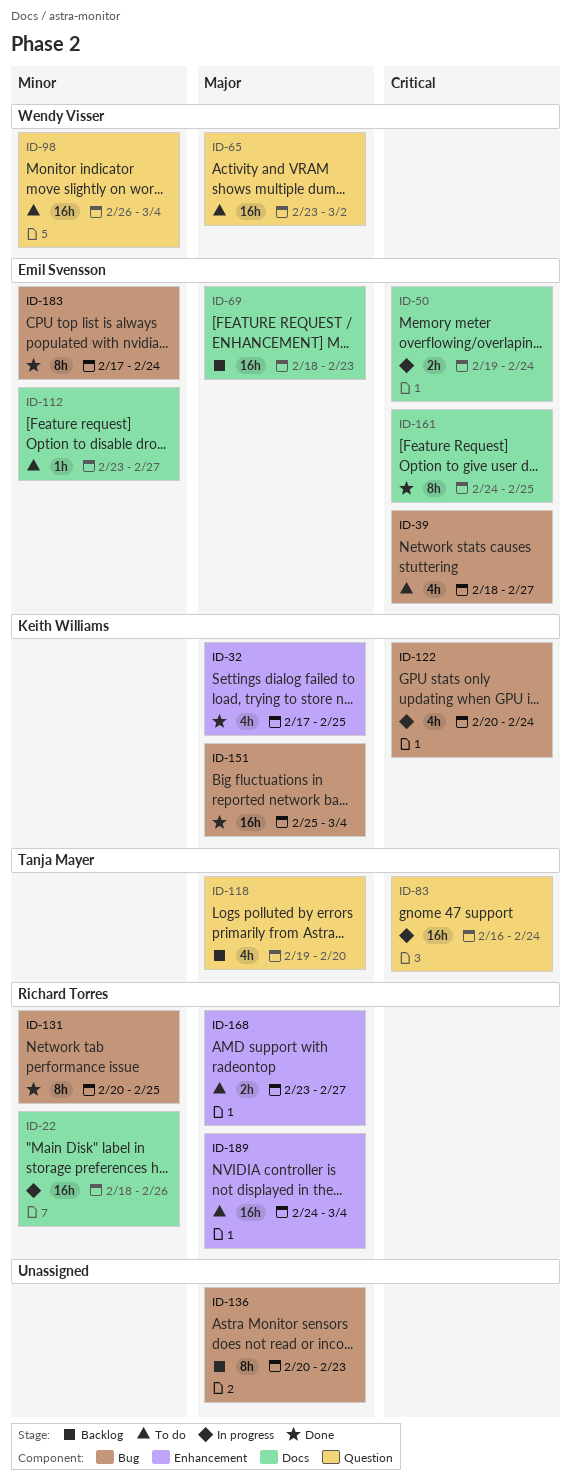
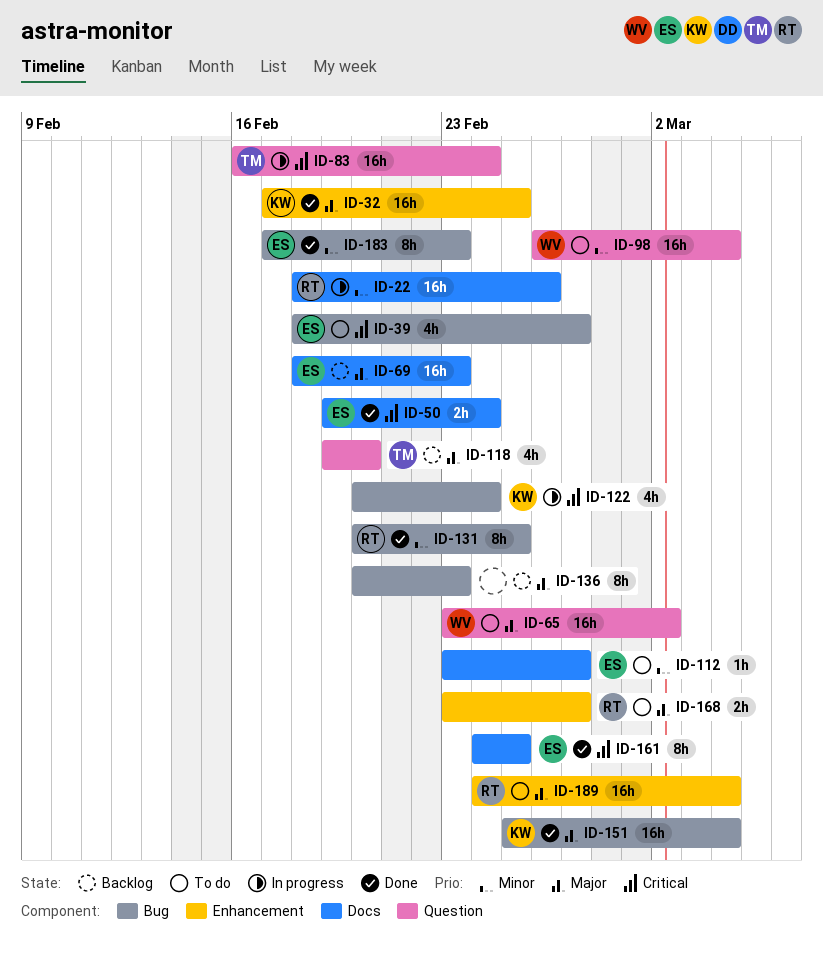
ID-32, estimate: 4h -> 16h
ID-50, status: In progress -> Done
ID-183, due: Feb 24 -> Feb 23

